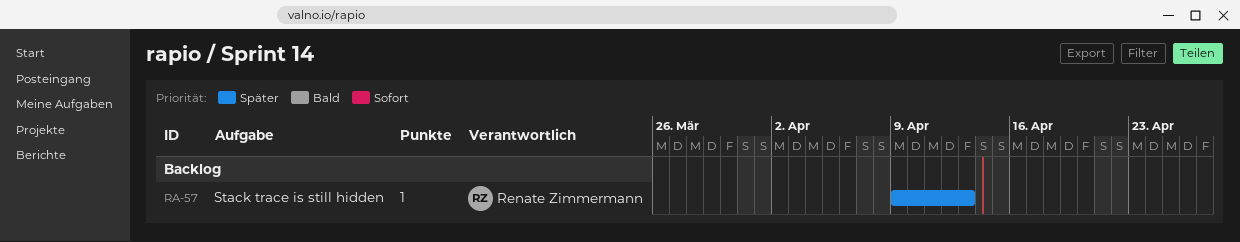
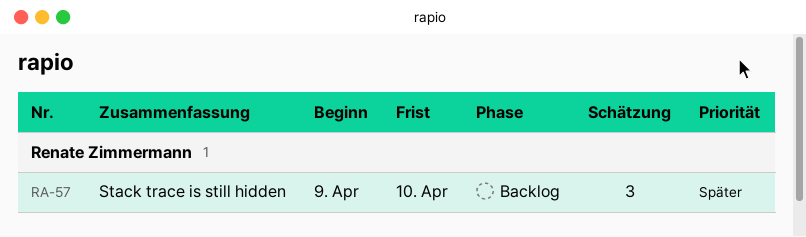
RA-57, estimate: 1 -> 3
RA-57, due: Apr 13 -> Apr 10

